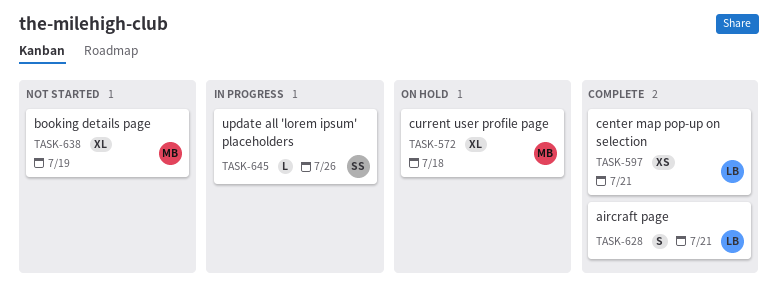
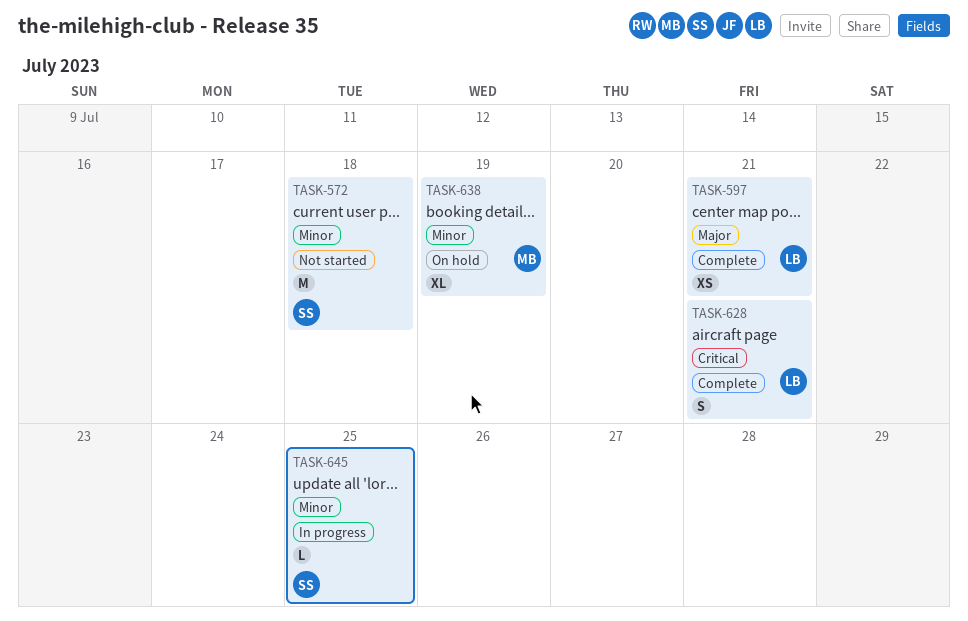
TASK-572, status: On hold -> Not started
TASK-572, owner: MB -> SS
TASK-572, estimate: XL -> M
TASK-638, status: Not started -> On hold
TASK-645, due: Jul 26 -> Jul 25

